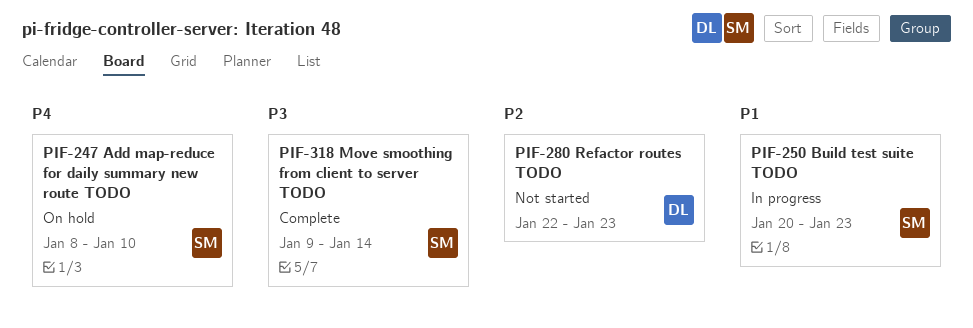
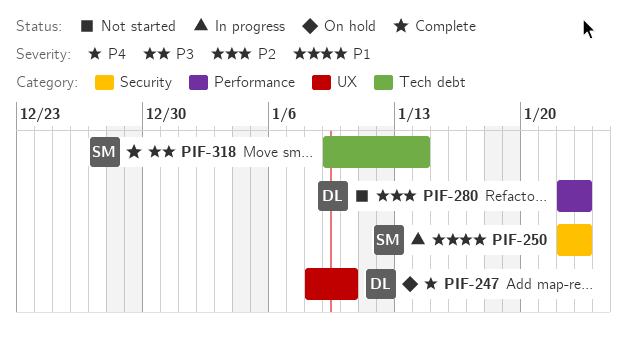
PIF-247, owner: SM -> DL
PIF-250, start: Jan 20 -> Jan 22

